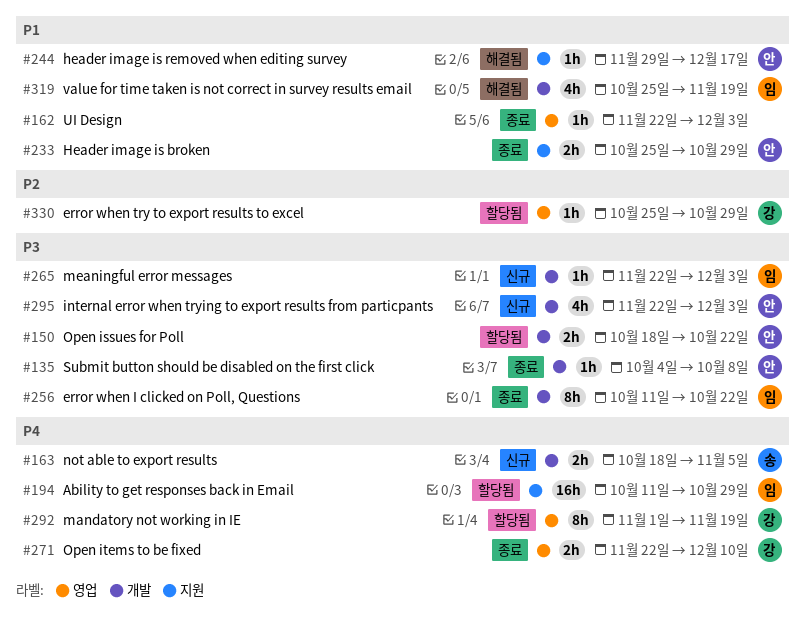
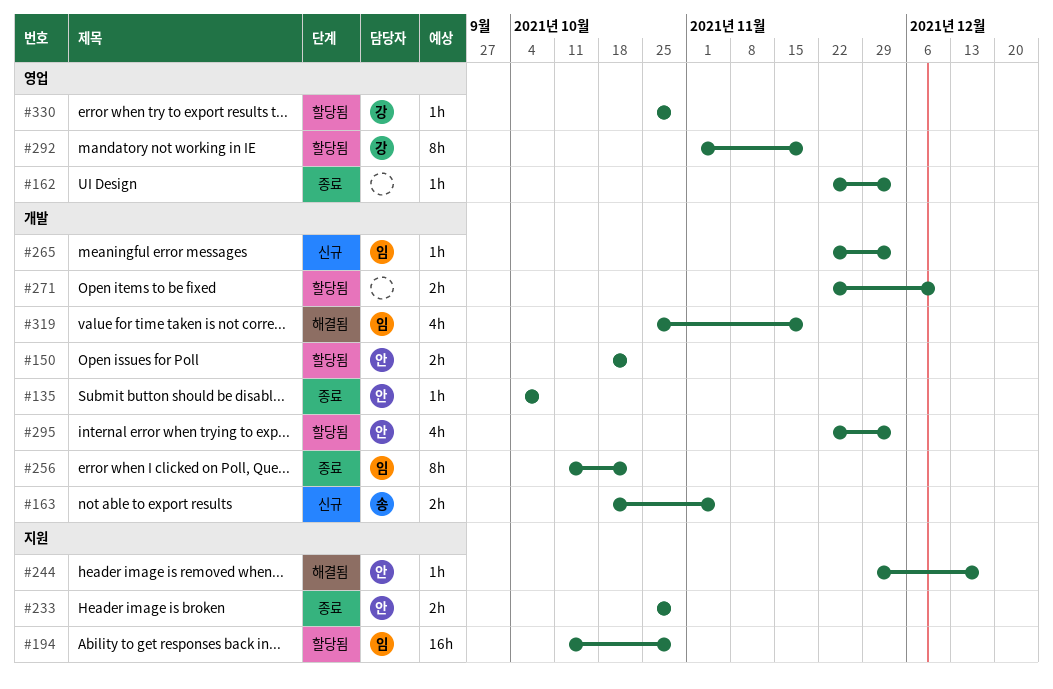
#271, status: 종료 -> 할당됨
#271, owner: 강 -> none
#271, label: 영업 -> 개발
#295, status: 신규 -> 할당됨

